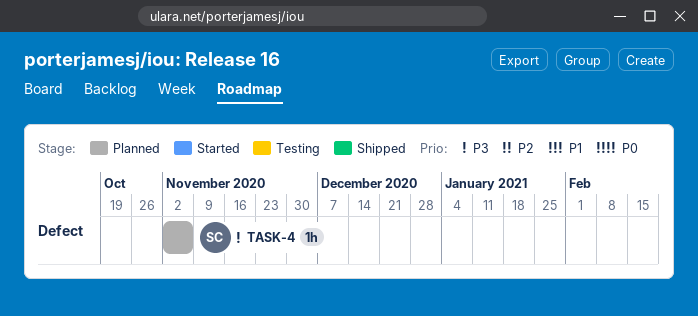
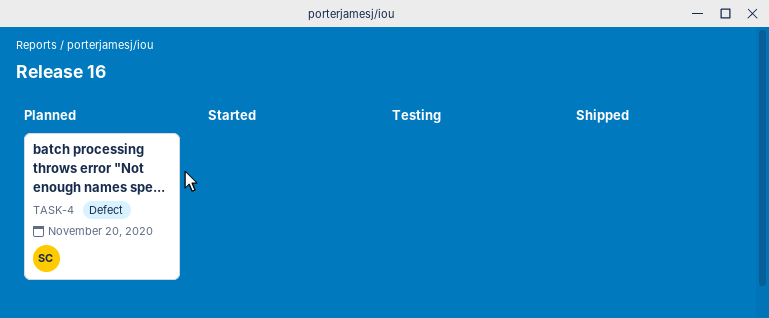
TASK-4, due: Nov 6 -> Nov 20

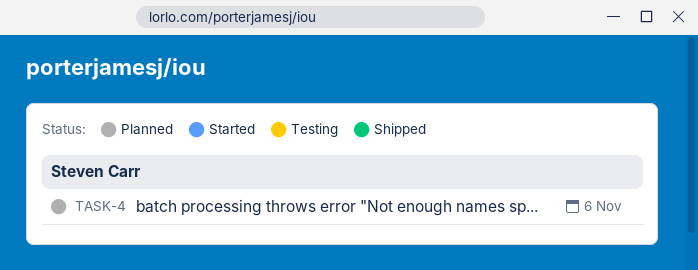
TASK-4, due: Nov 20 -> Nov 6

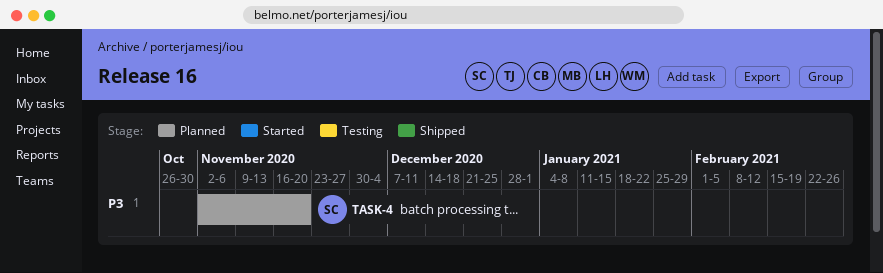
TASK-4, due: Nov 6 -> Nov 20

